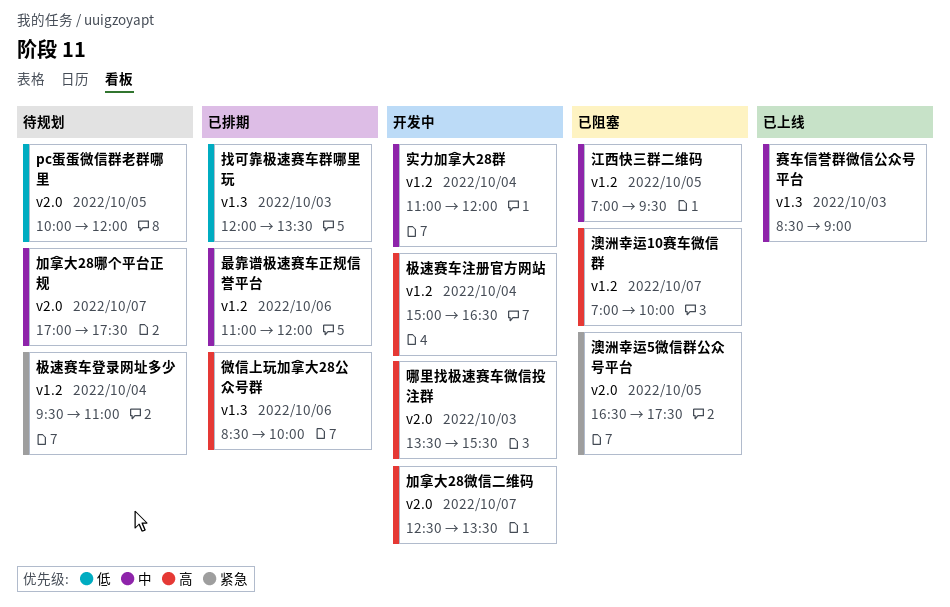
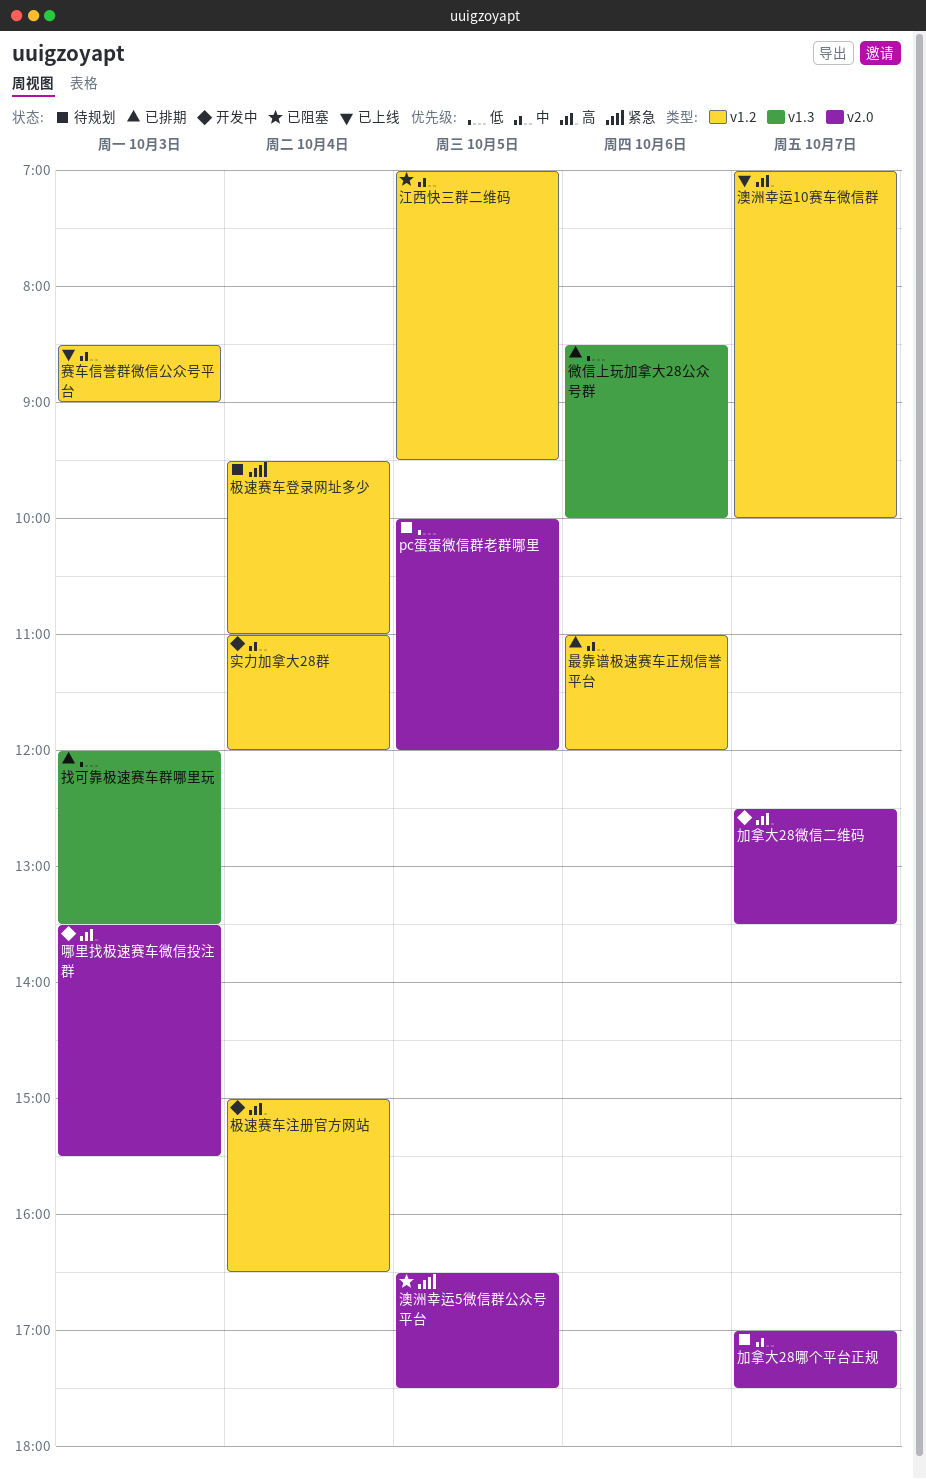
微信上玩加拿大28公众号群, priority: 高 -> 低
澳洲幸运10赛车微信群, status: 已阻塞 -> 已上线
赛车信誉群微信公众号平台, label: v1.3 -> v1.2

